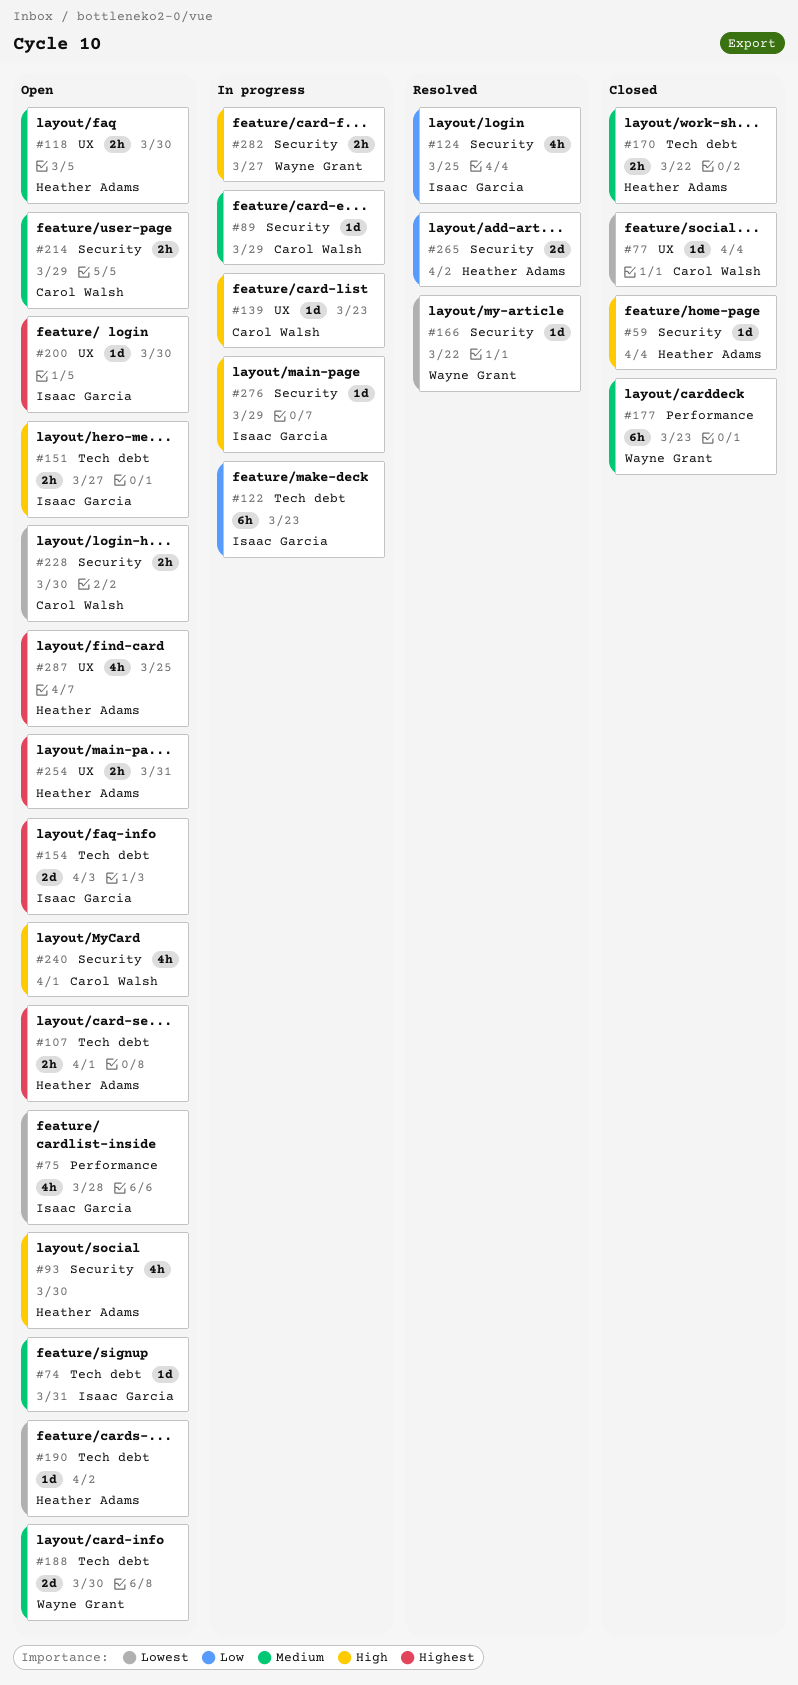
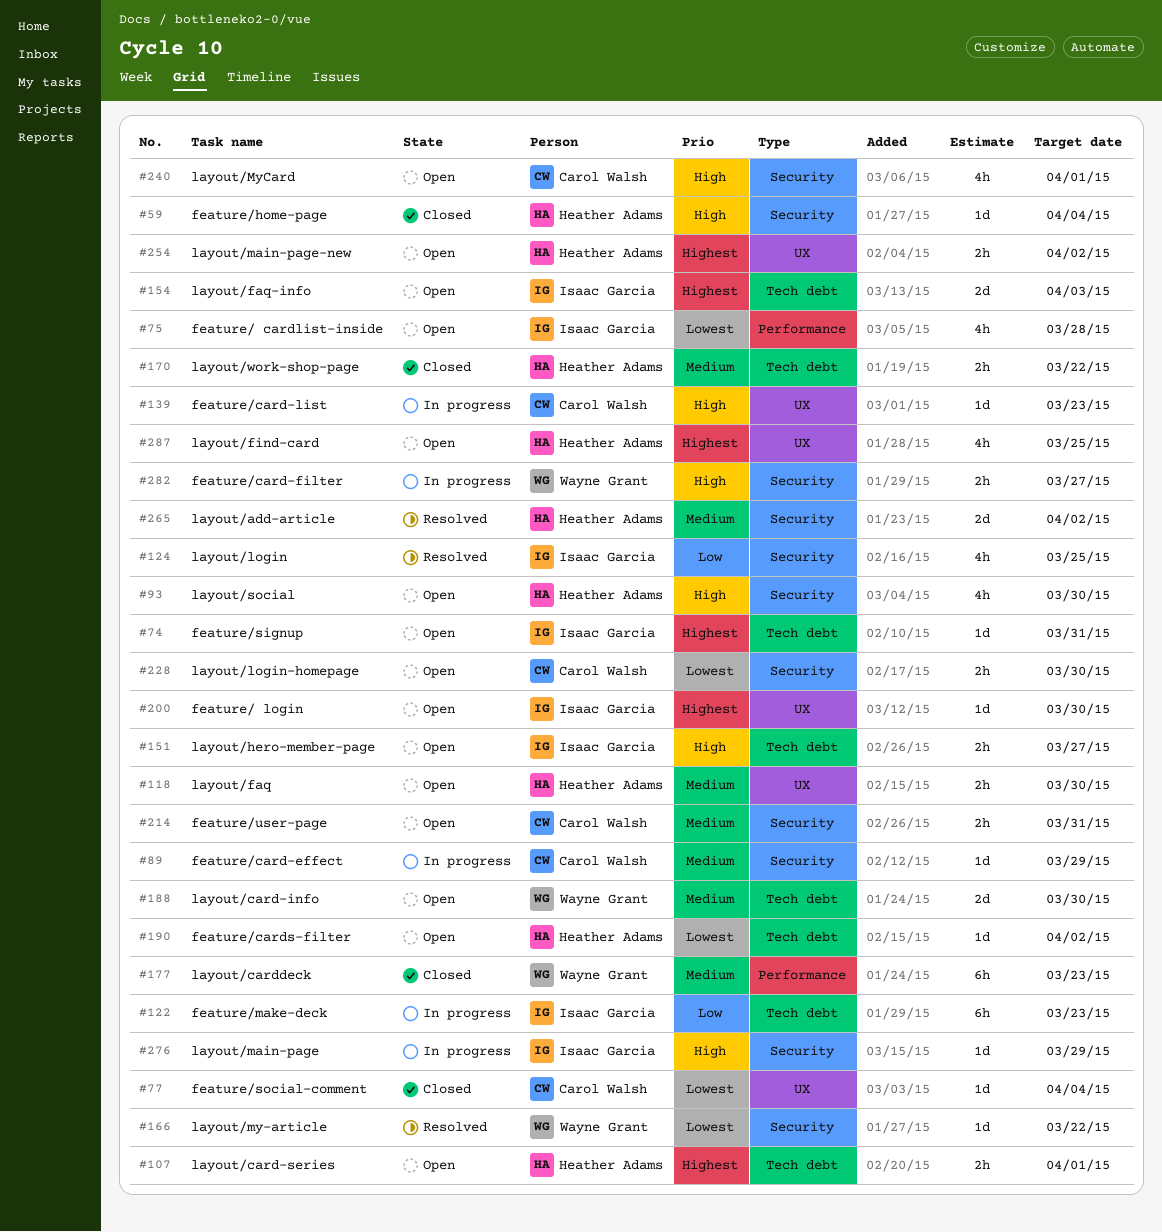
#74, priority: Medium -> Highest
#214, due: Mar 29 -> Mar 31
#254, due: Mar 31 -> Apr 2
#265, priority: Low -> Medium

